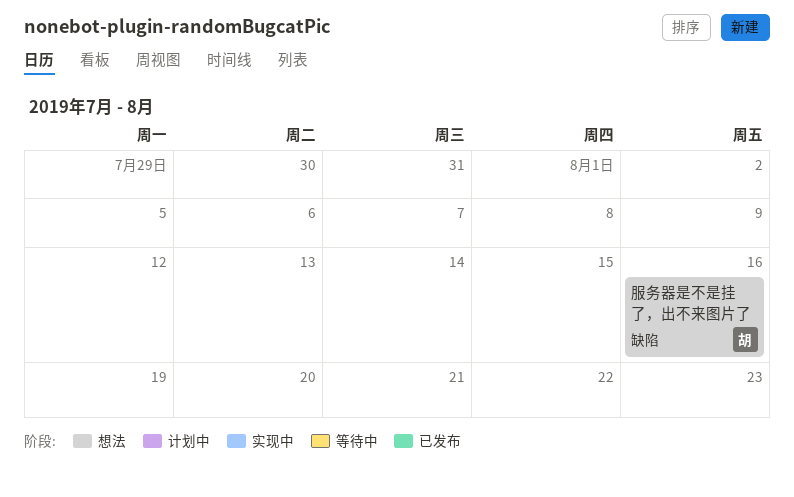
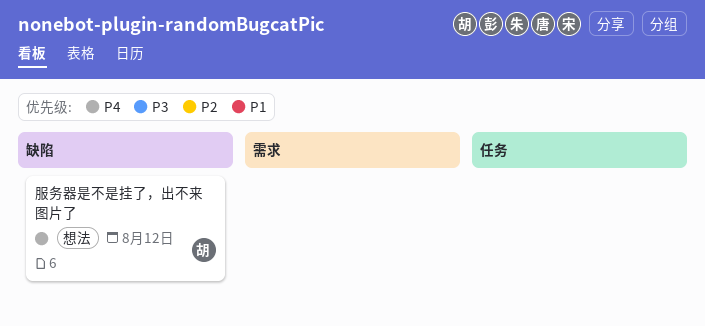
服务器是不是挂了，出不来图片了, due: Aug 16 -> Aug 12

